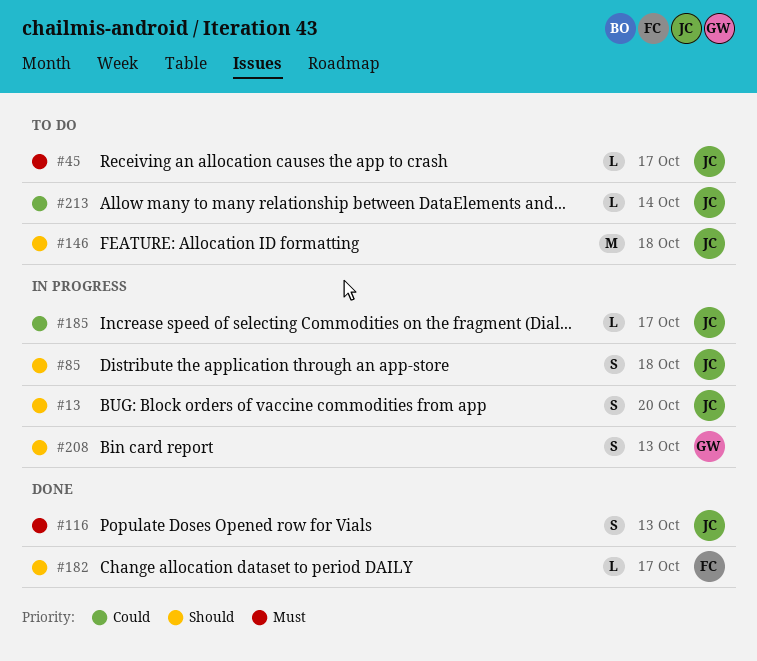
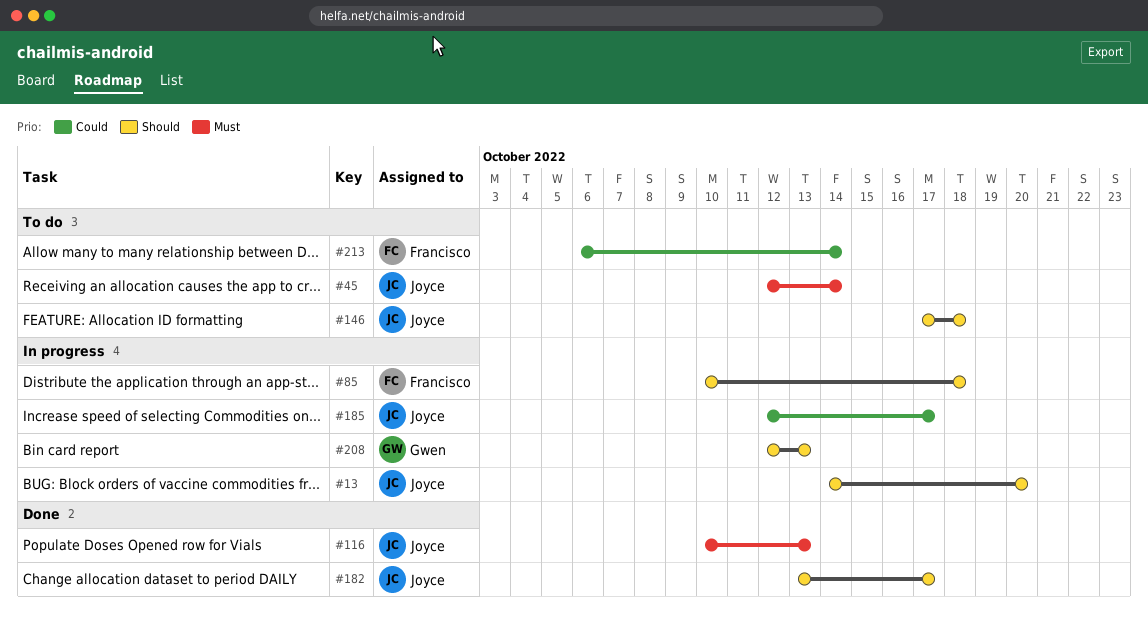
#45, due: Oct 17 -> Oct 14
#85, owner: Joyce -> Francisco
#182, owner: Francisco -> Joyce
#213, owner: Joyce -> Francisco

